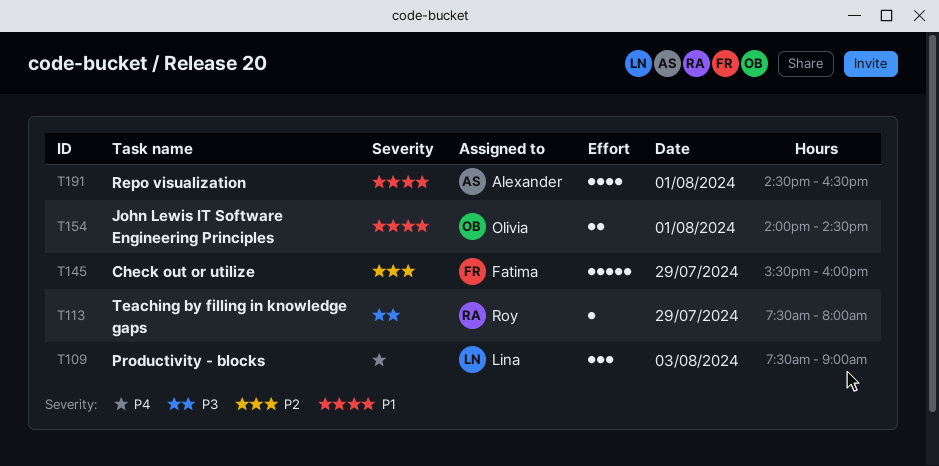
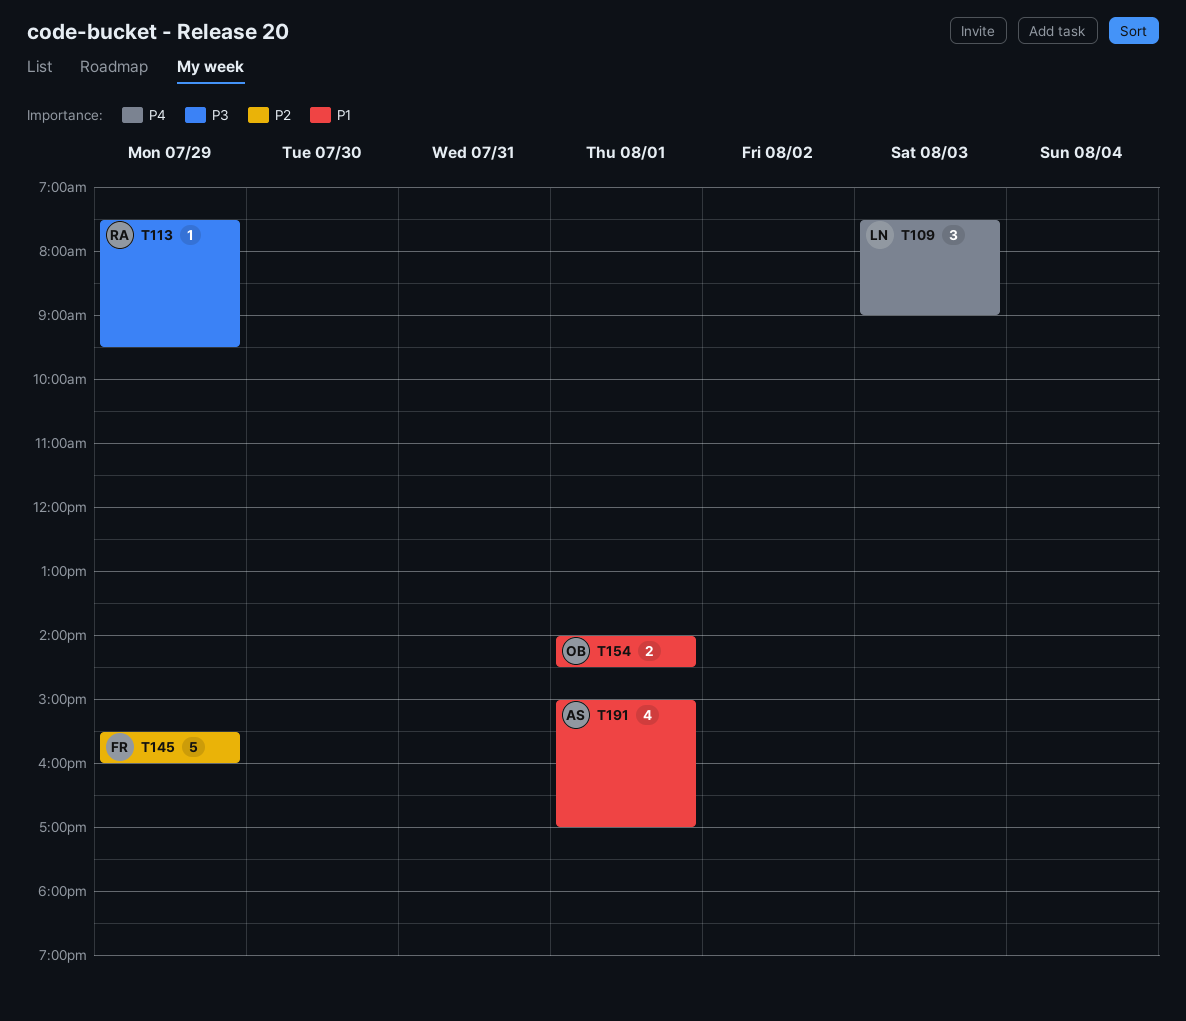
T113, ends: 08:00 -> 09:30
T191, begins: 14:30 -> 15:00
T191, ends: 16:30 -> 17:00

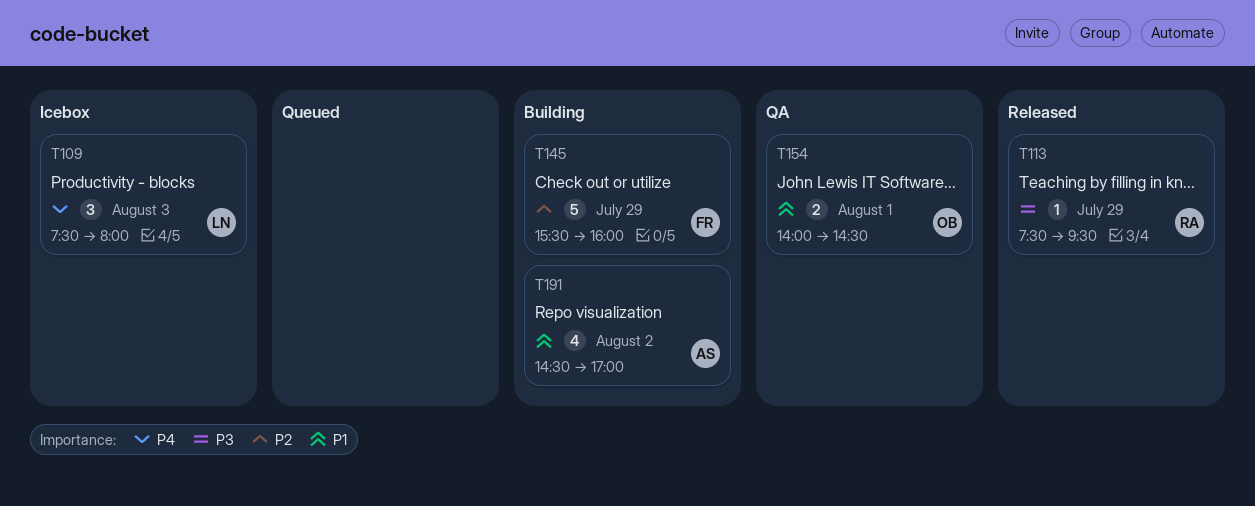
T109, ends: 09:00 -> 08:00
T191, day: Aug 1 -> Aug 2
T191, begins: 15:00 -> 14:30

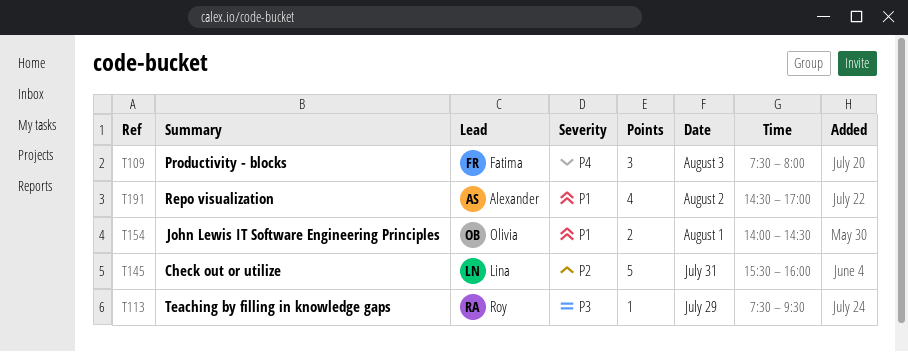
T109, owner: Lina -> Fatima
T145, owner: Fatima -> Lina
T145, day: Jul 29 -> Jul 31

